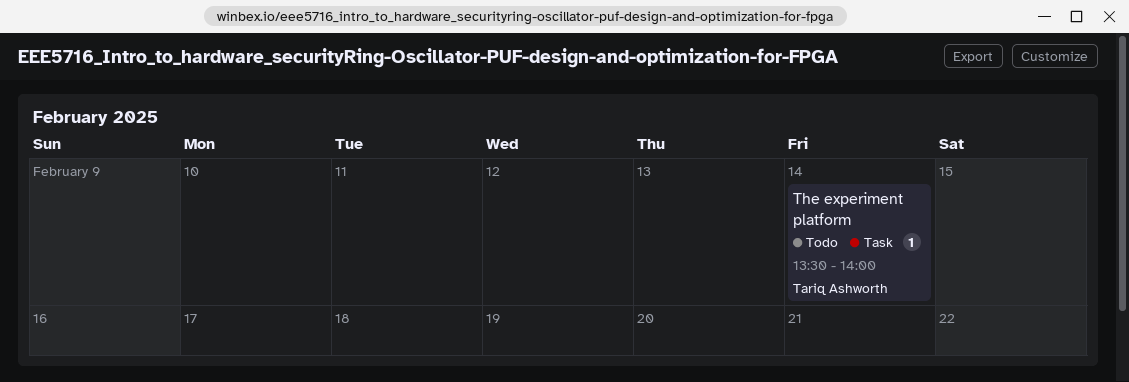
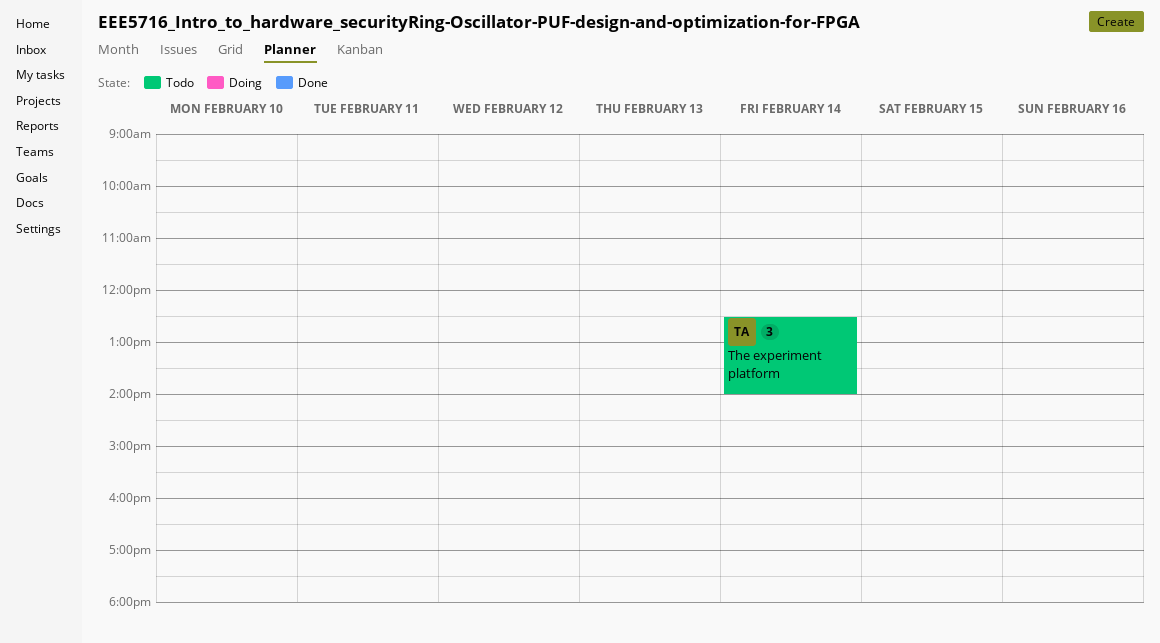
The experiment platform, estimate: 1 -> 3
The experiment platform, begins: 13:30 -> 12:30

